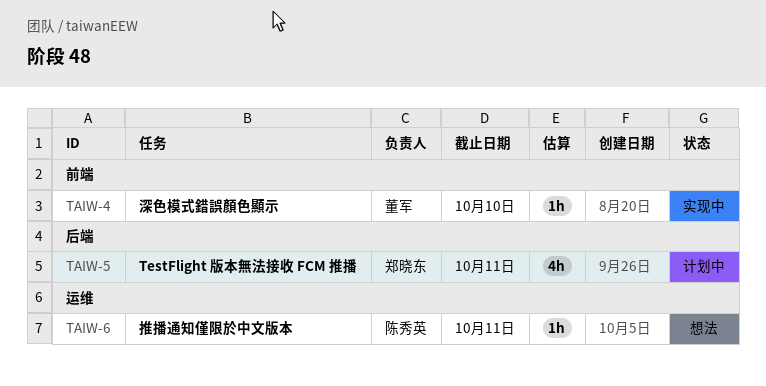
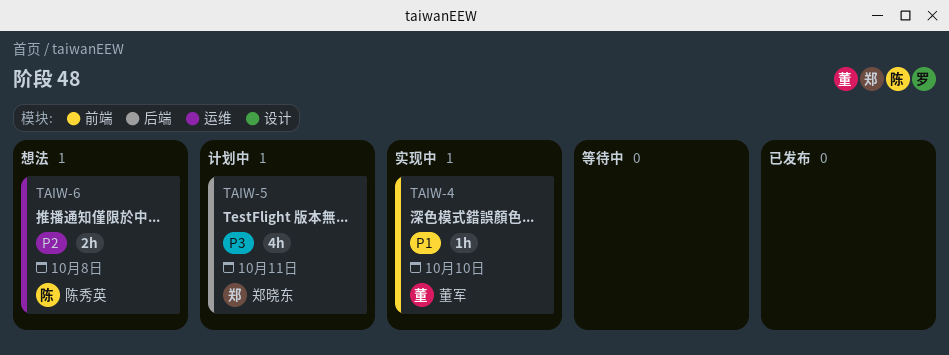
TAIW-6, estimate: 1h -> 2h
TAIW-6, due: Oct 11 -> Oct 8

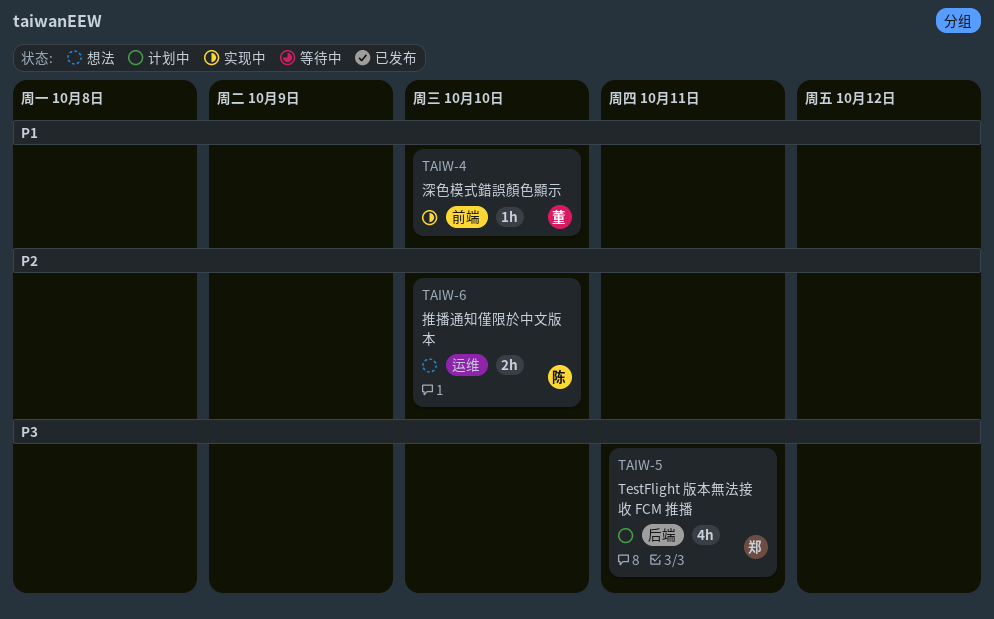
TAIW-6, due: Oct 8 -> Oct 10

